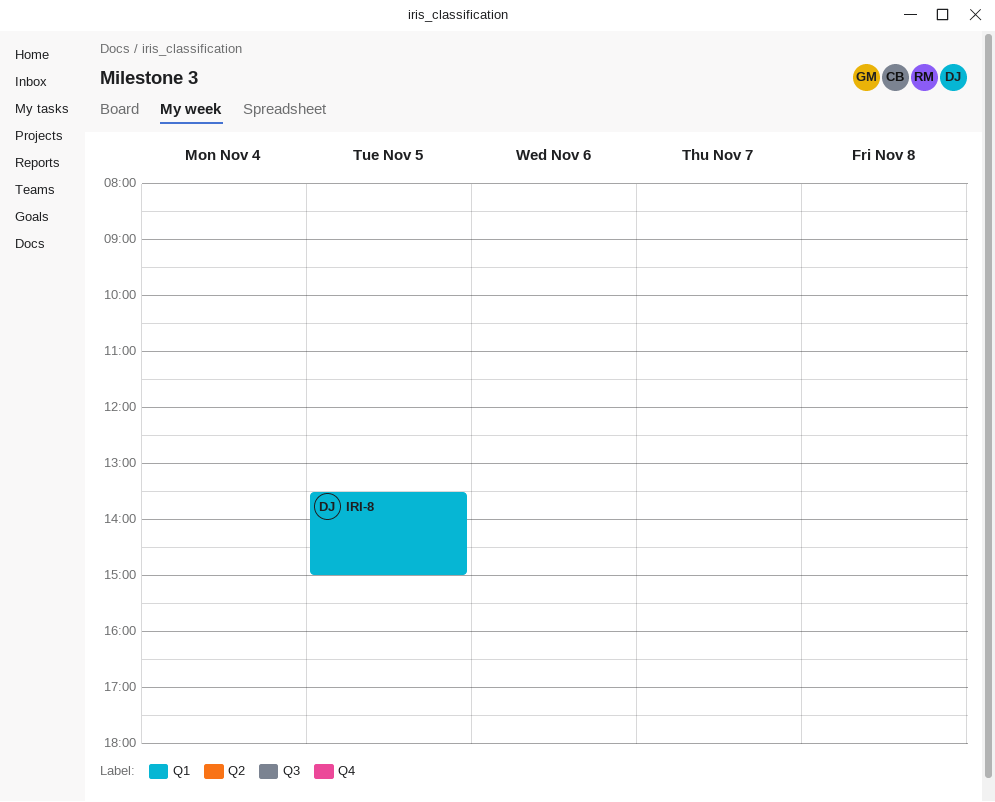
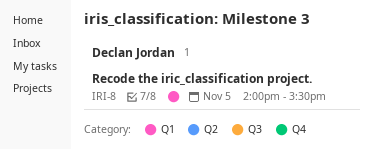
IRI-8, begins: 13:30 -> 14:00
IRI-8, ends: 15:00 -> 15:30

